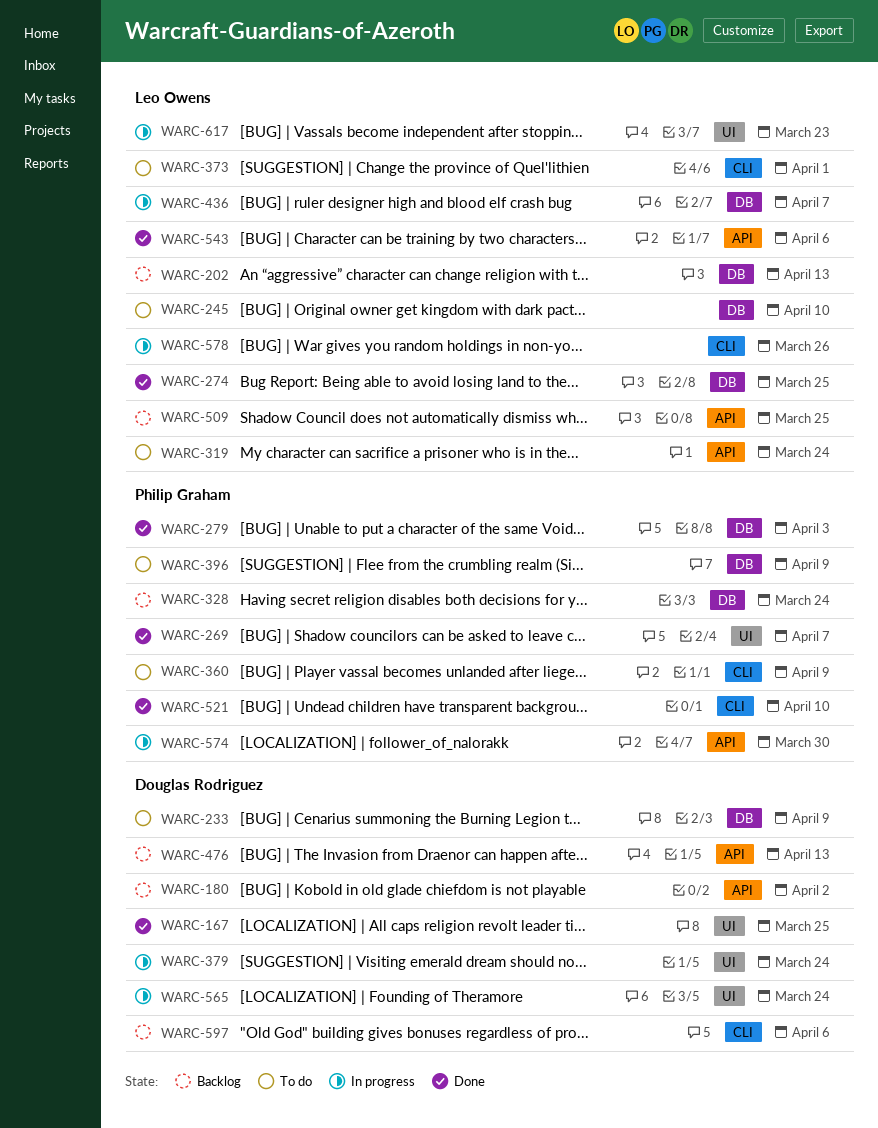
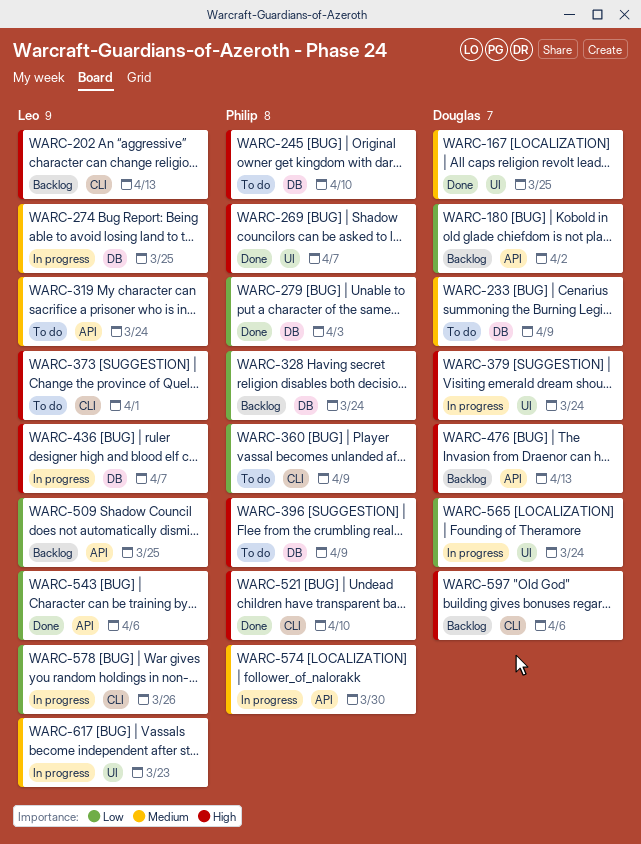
WARC-202, label: DB -> CLI
WARC-245, owner: Leo Owens -> Philip Graham
WARC-274, status: Done -> In progress

